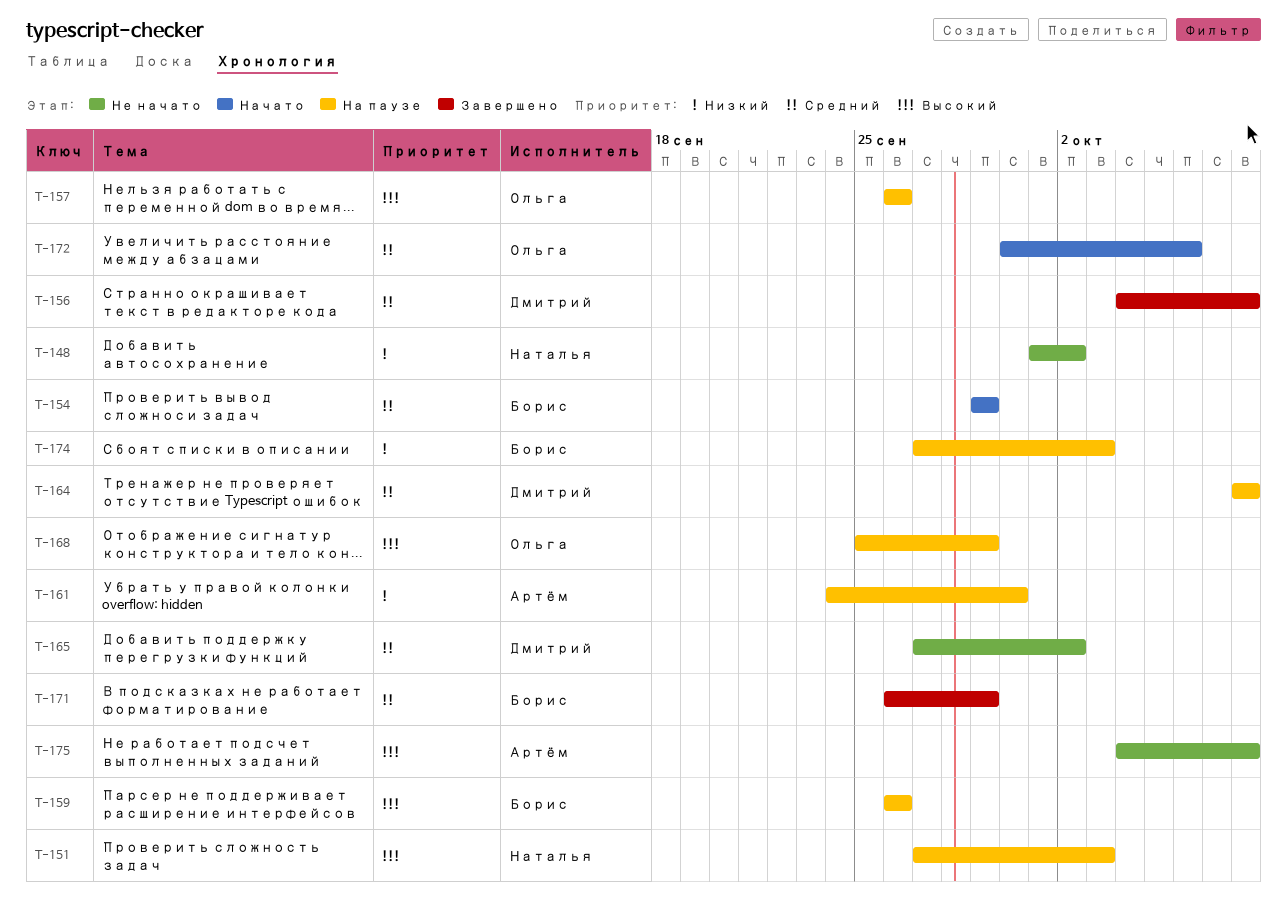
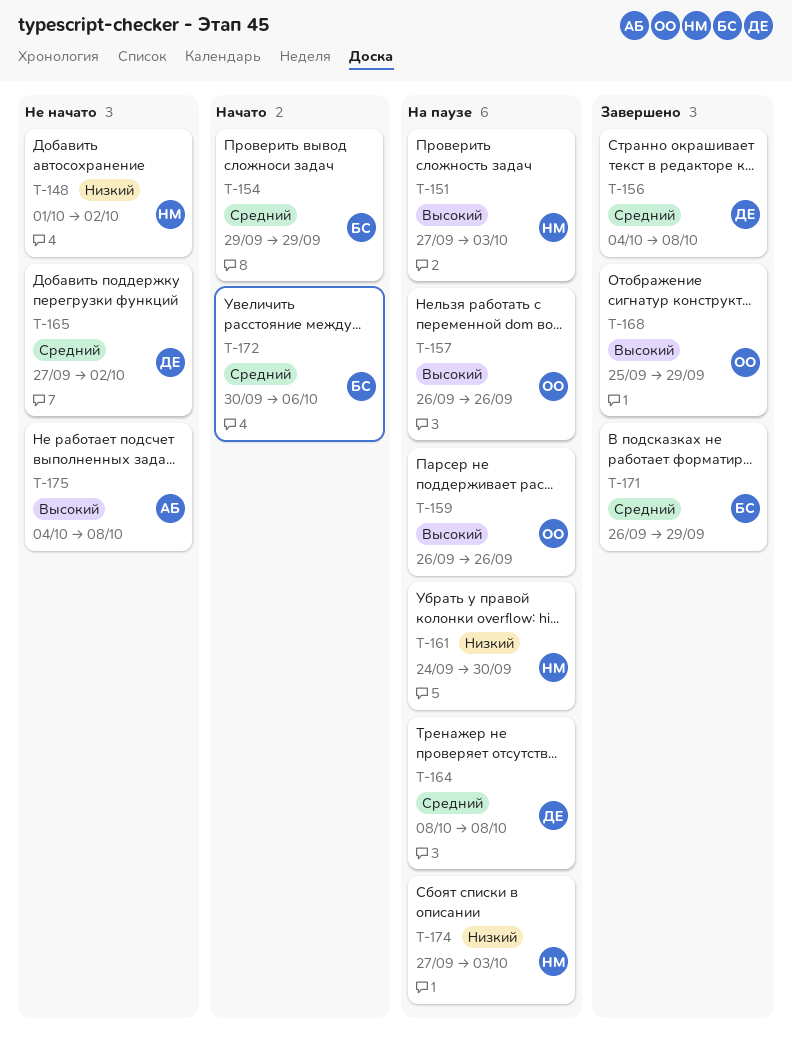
T-159, owner: Борис -> Ольга
T-161, owner: Артём -> Наталья
T-168, status: На паузе -> Завершено
T-172, owner: Ольга -> Борис
T-174, owner: Борис -> Наталья

